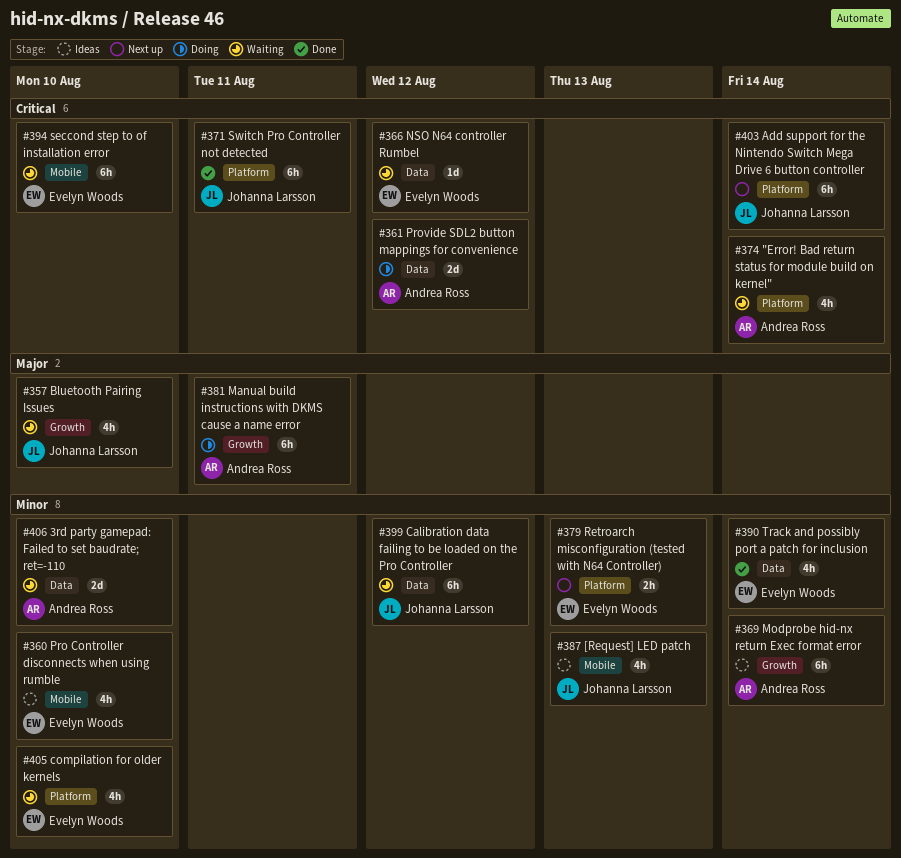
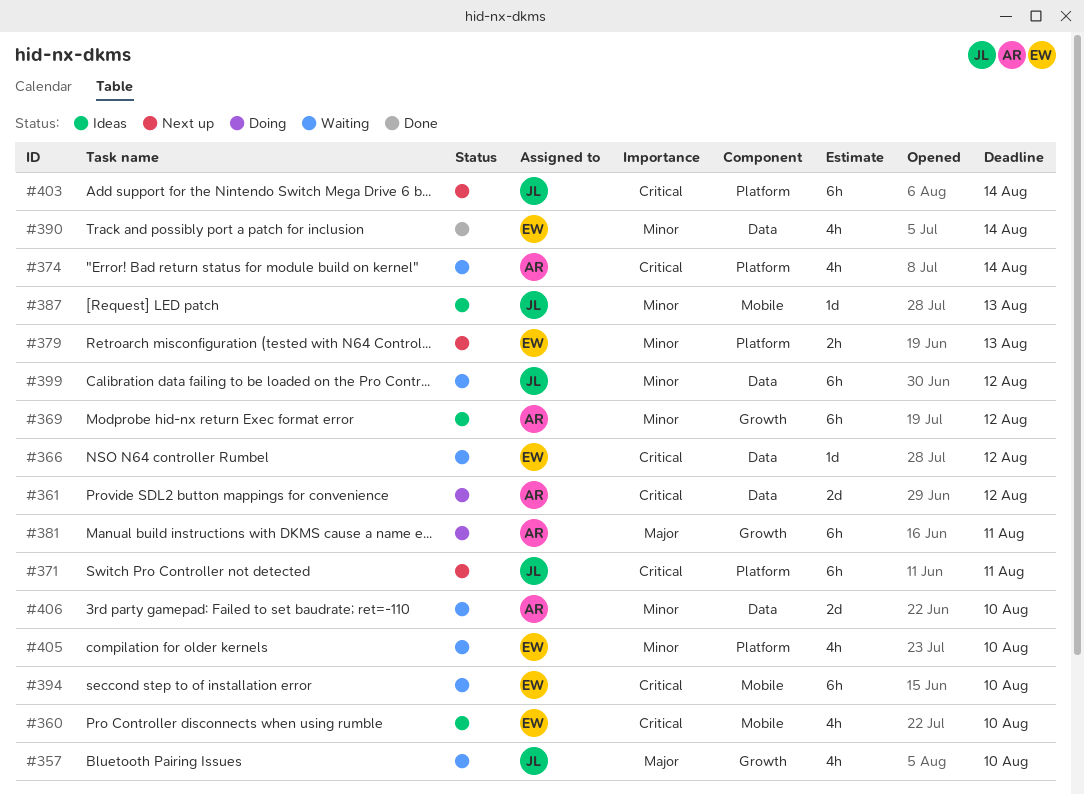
#360, priority: Minor -> Critical
#369, due: Aug 14 -> Aug 12
#371, status: Done -> Next up
#387, estimate: 4h -> 1d

